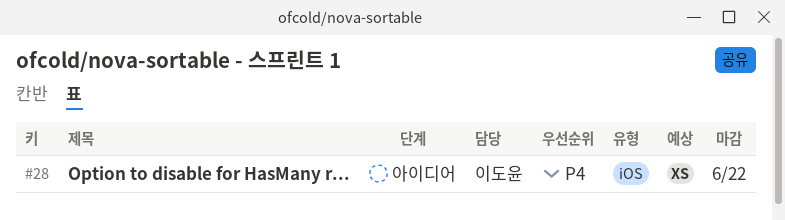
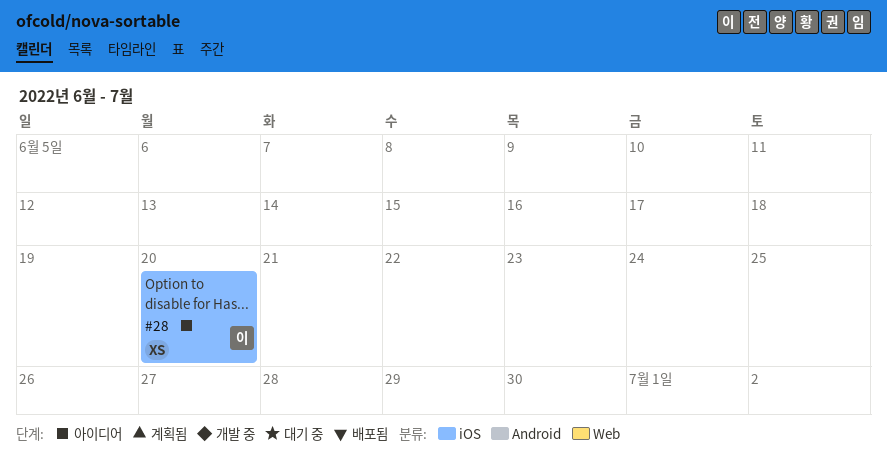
#28, due: Jun 22 -> Jun 20

